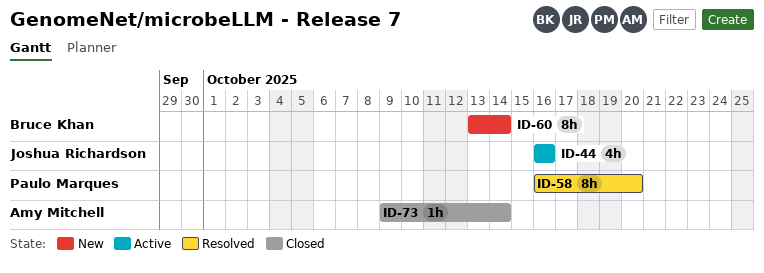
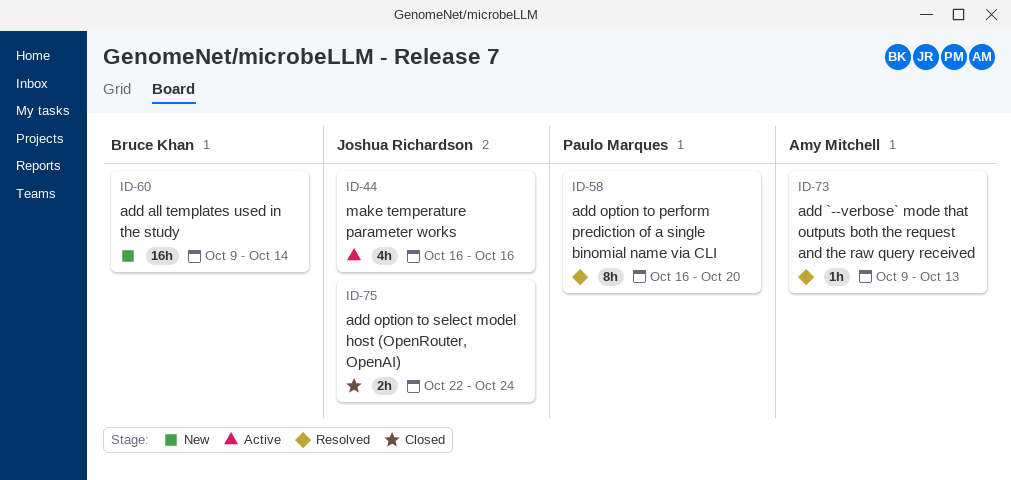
ID-60, estimate: 8h -> 16h
ID-60, start: Oct 13 -> Oct 9
ID-73, status: Closed -> Resolved
ID-73, due: Oct 14 -> Oct 13
ID-75: none -> present

